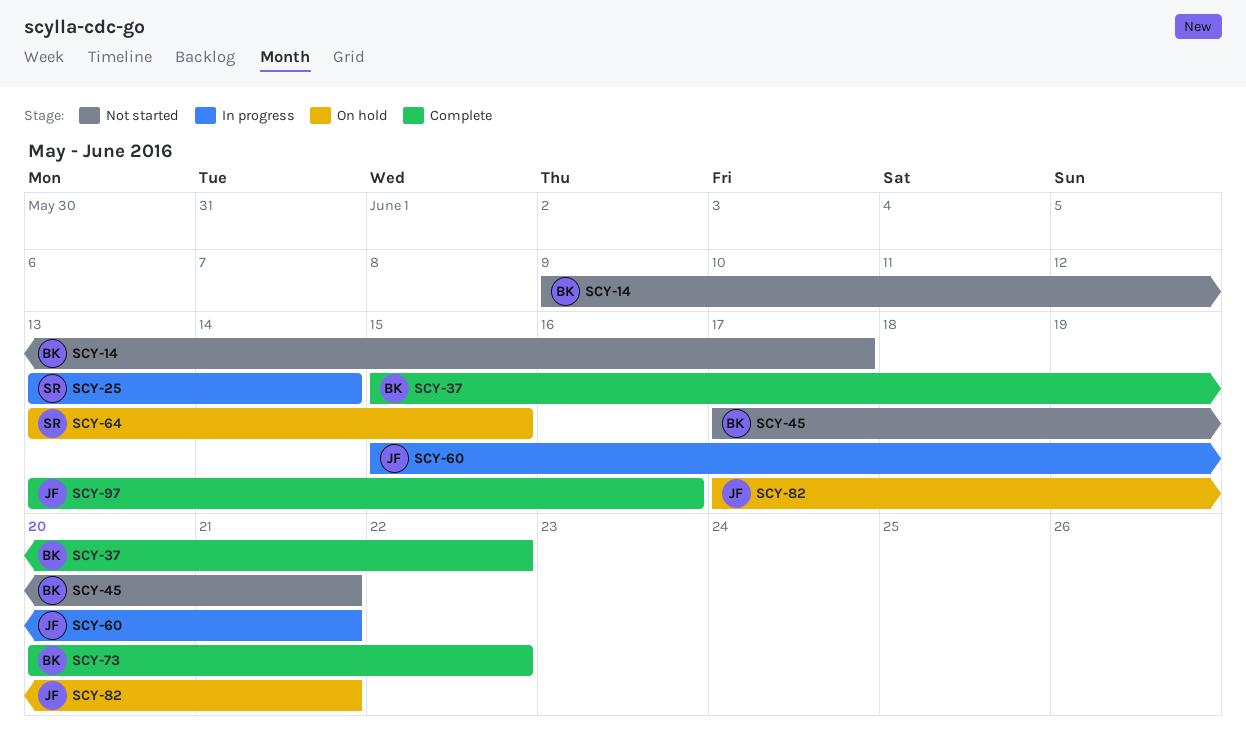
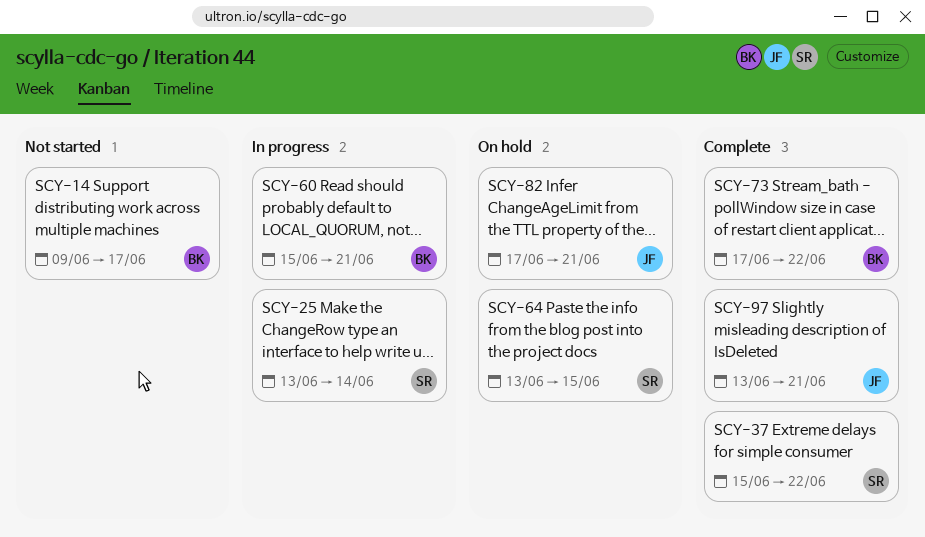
SCY-37, owner: BK -> SR
SCY-45: present -> none
SCY-60, owner: JF -> BK
SCY-73, start: Jun 20 -> Jun 17
SCY-97, due: Jun 16 -> Jun 21

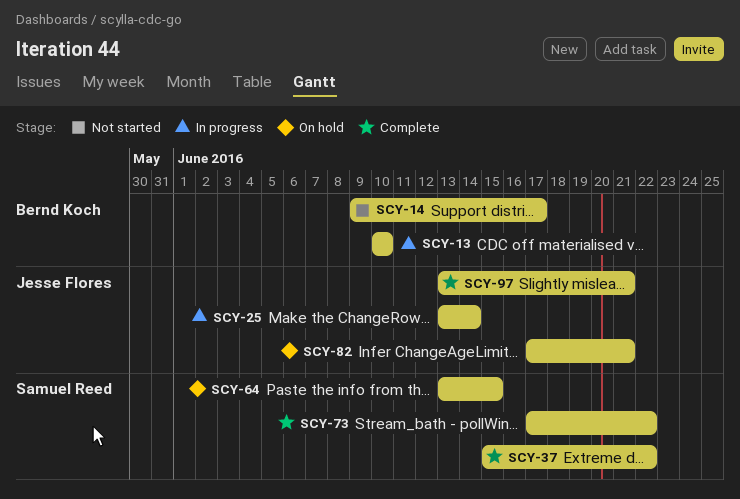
SCY-13: none -> present
SCY-25, owner: Samuel Reed -> Jesse Flores
SCY-60: present -> none
SCY-73, owner: Bernd Koch -> Samuel Reed

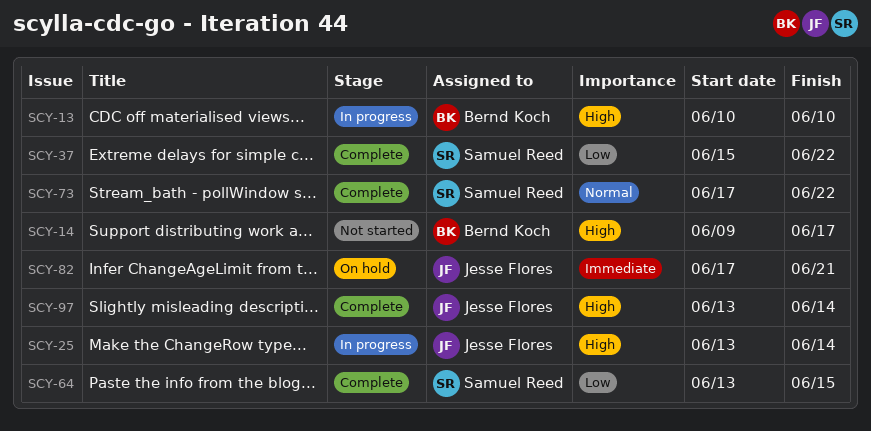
SCY-64, status: On hold -> Complete
SCY-97, due: Jun 21 -> Jun 14

